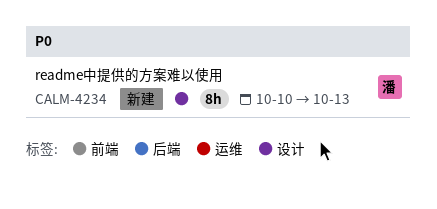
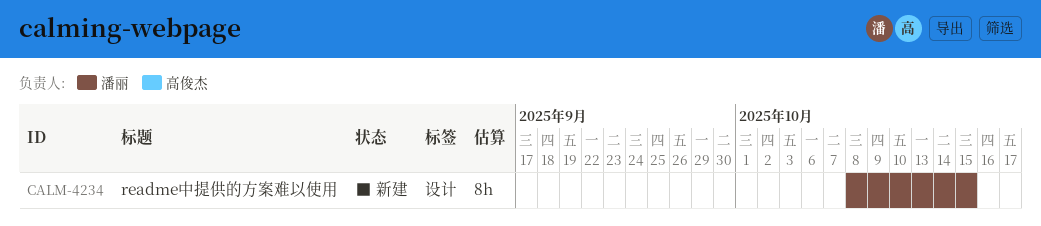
CALM-4234, start: Oct 10 -> Oct 8
CALM-4234, due: Oct 13 -> Oct 15

